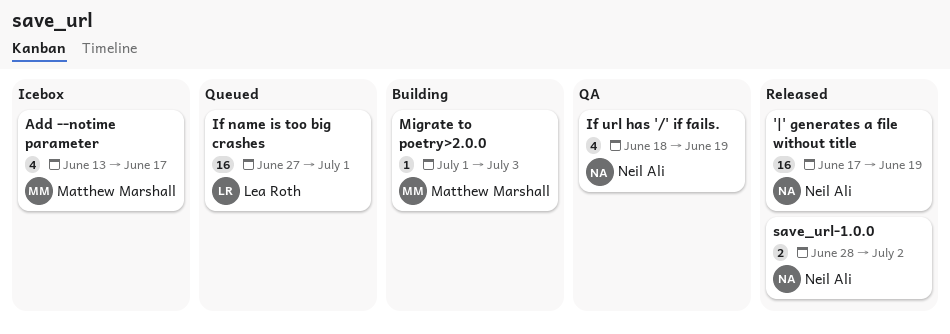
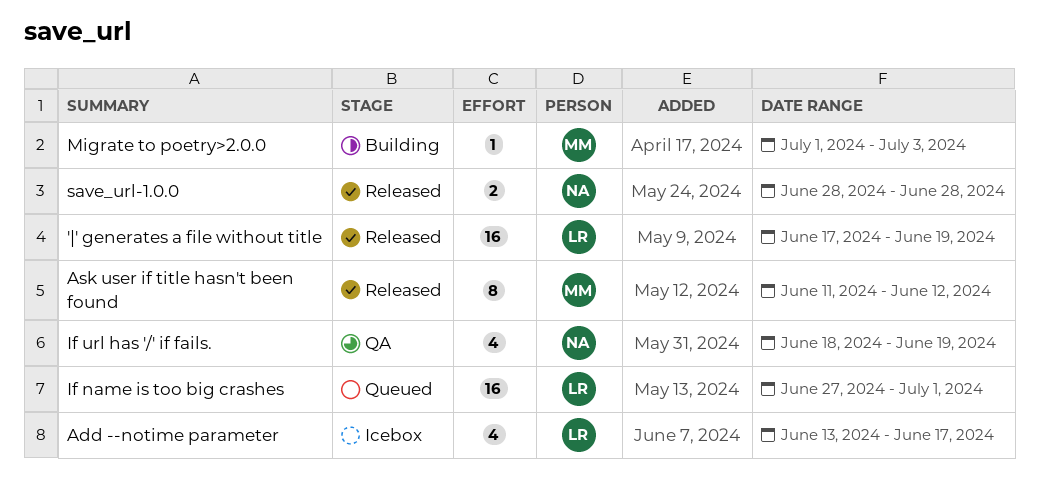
'|' generates a file without title, owner: Neil Ali -> Lea Roth
Add --notime parameter, owner: Matthew Marshall -> Lea Roth
Ask user if title hasn't been found: none -> present
save_url-1.0.0, due: Jul 2 -> Jun 28

